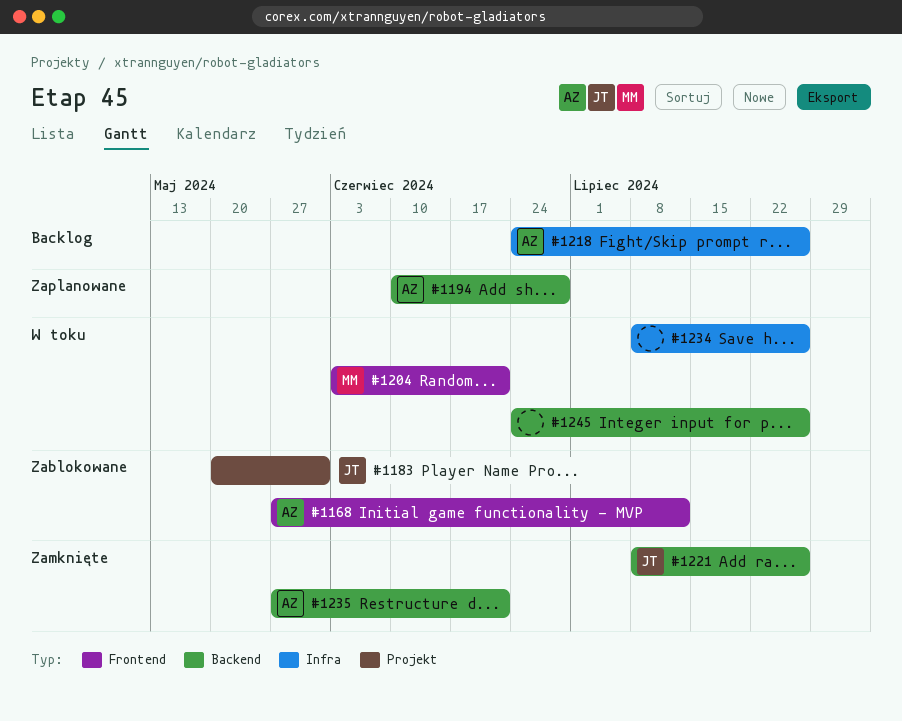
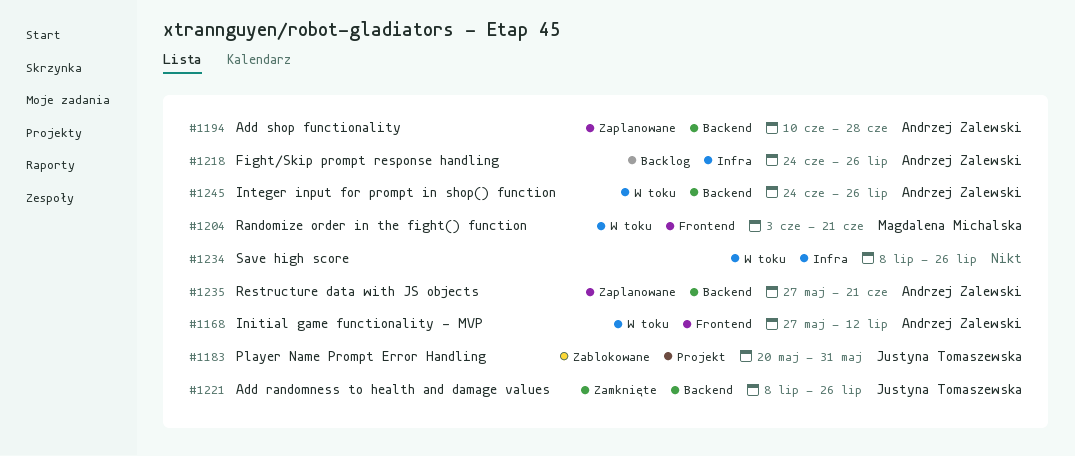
#1168, status: Zablokowane -> W toku
#1235, status: Zamknięte -> Zaplanowane
#1245, owner: none -> Andrzej Zalewski

